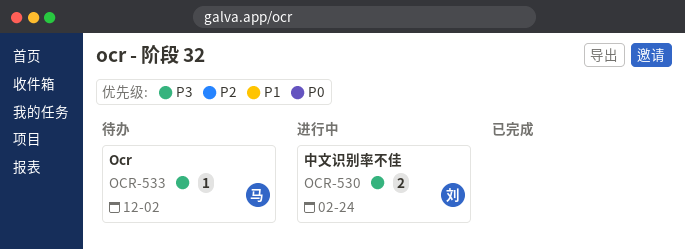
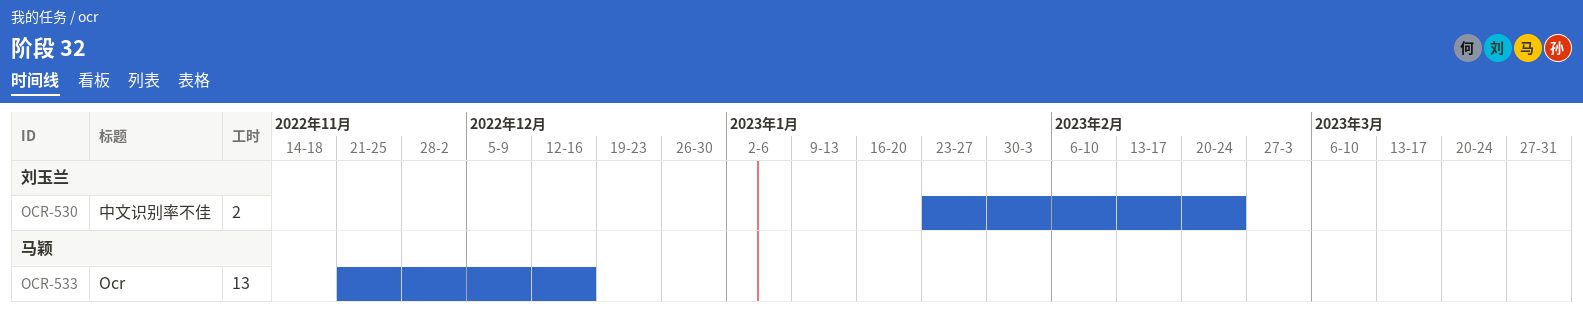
OCR-533, estimate: 1 -> 13
OCR-533, due: Dec 2 -> Dec 16

